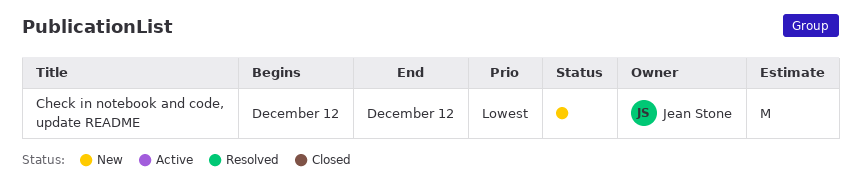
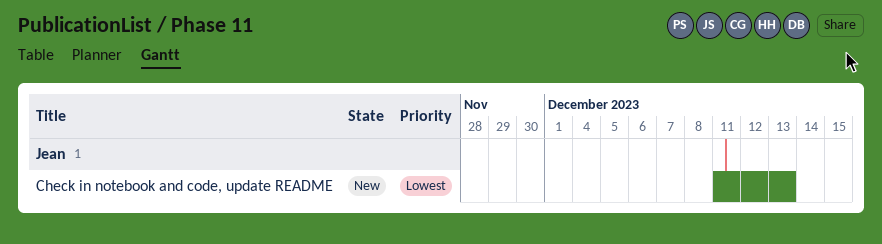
Check in notebook and code, update README, start: Dec 12 -> Dec 11
Check in notebook and code, update README, due: Dec 12 -> Dec 13

